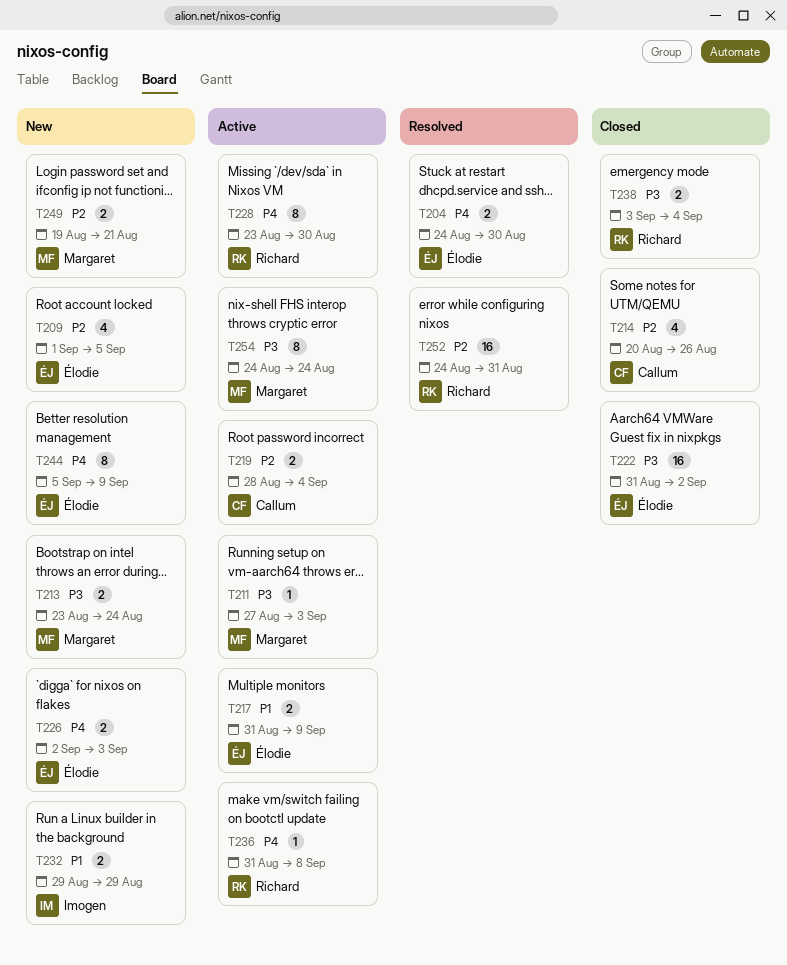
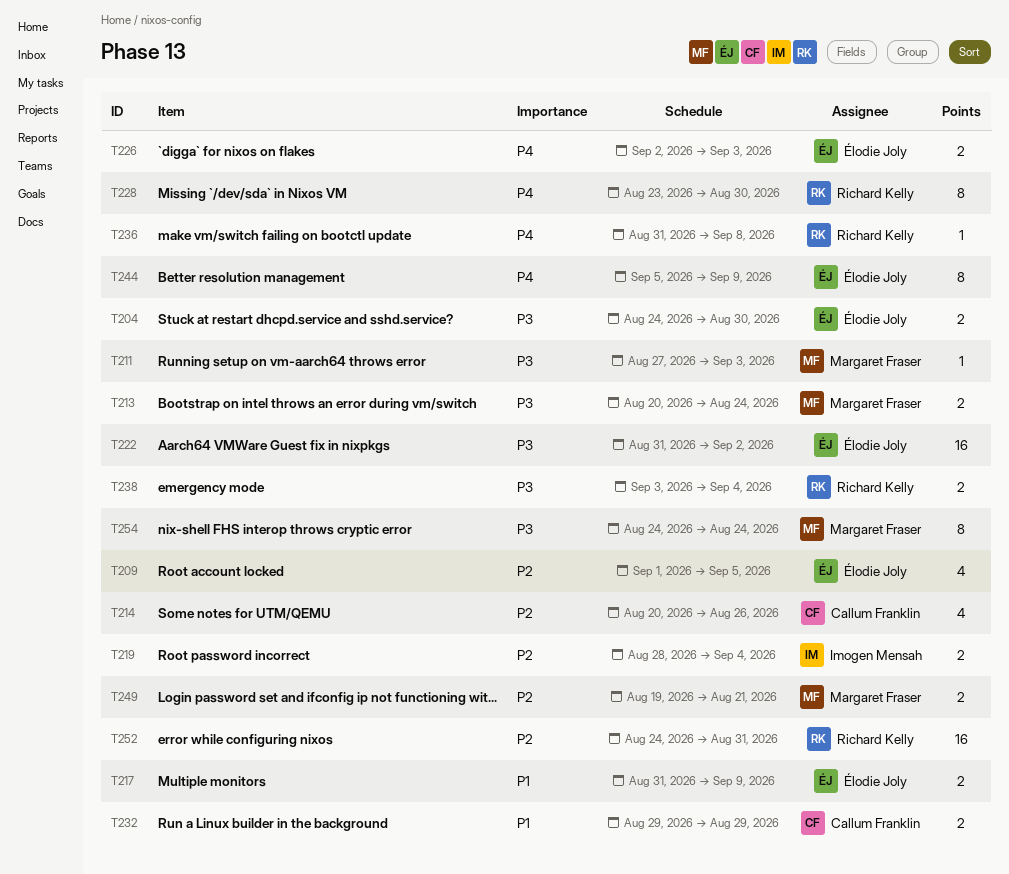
T204, priority: P4 -> P3
T213, start: Aug 23 -> Aug 20
T219, owner: Callum Franklin -> Imogen Mensah
T232, owner: Imogen Mensah -> Callum Franklin

